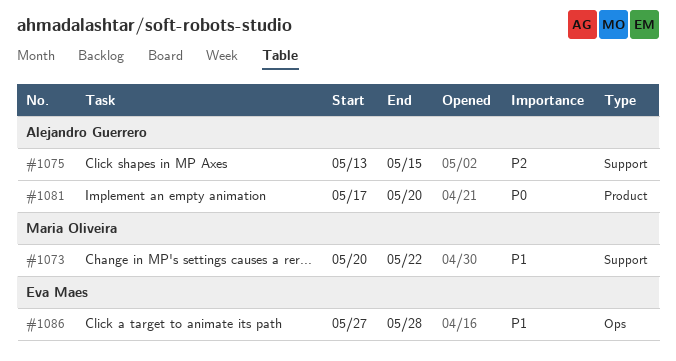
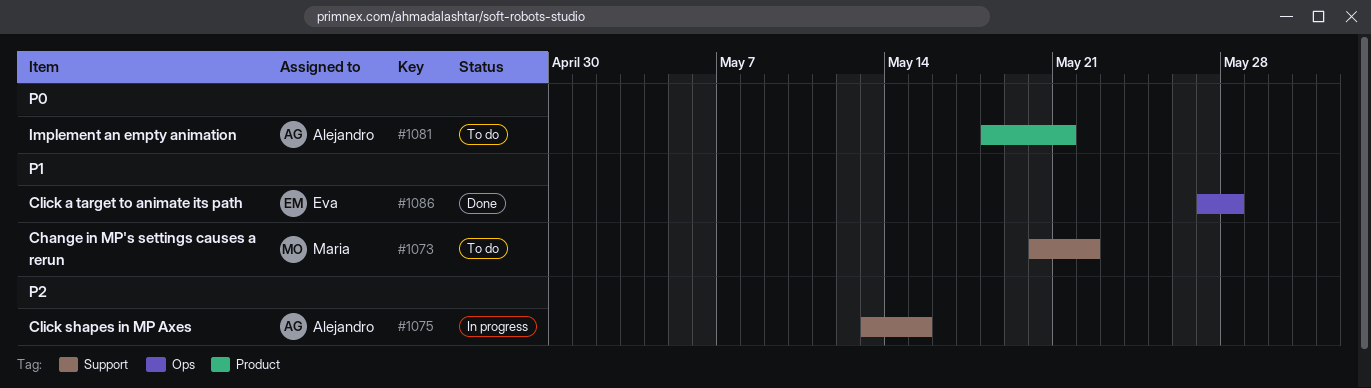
#1081, start: May 17 -> May 18
#1081, due: May 20 -> May 21

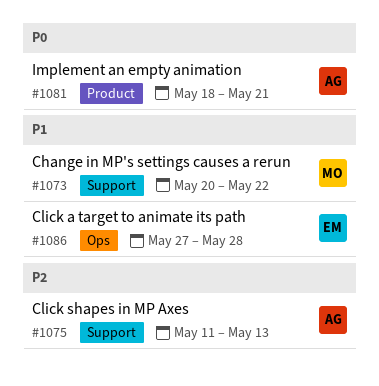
#1075, start: May 13 -> May 11
#1075, due: May 15 -> May 13

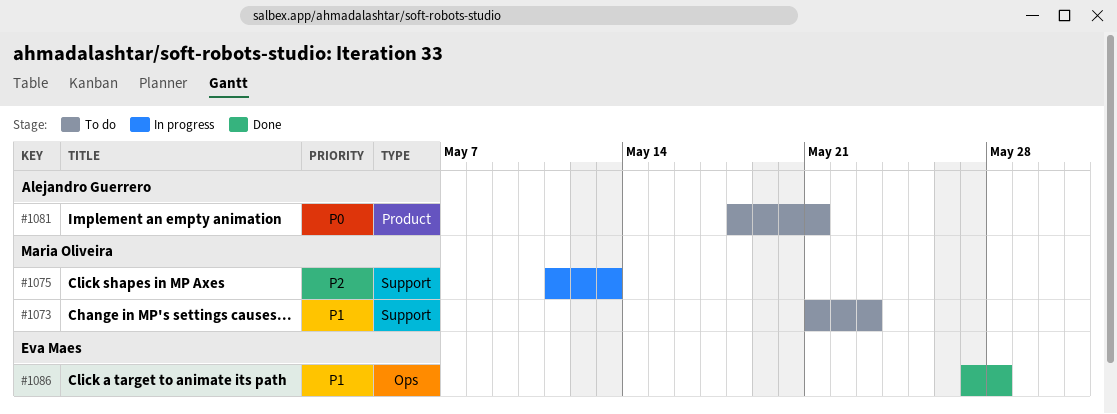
#1073, start: May 20 -> May 21
#1073, due: May 22 -> May 23
#1075, owner: Alejandro Guerrero -> Maria Oliveira

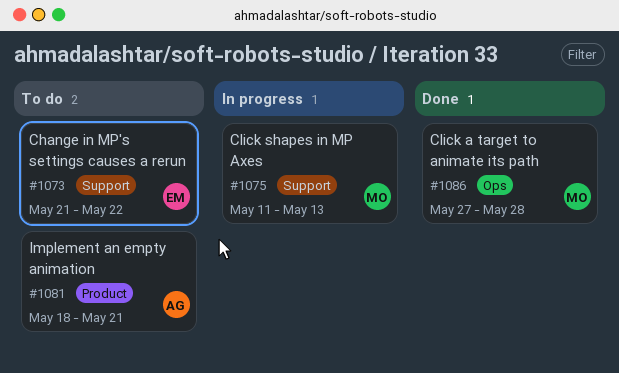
#1073, owner: Maria Oliveira -> Eva Maes
#1073, due: May 23 -> May 22
#1086, owner: Eva Maes -> Maria Oliveira

